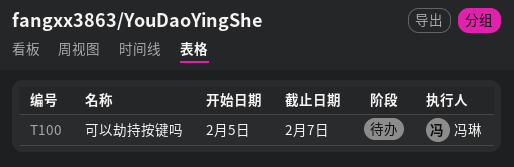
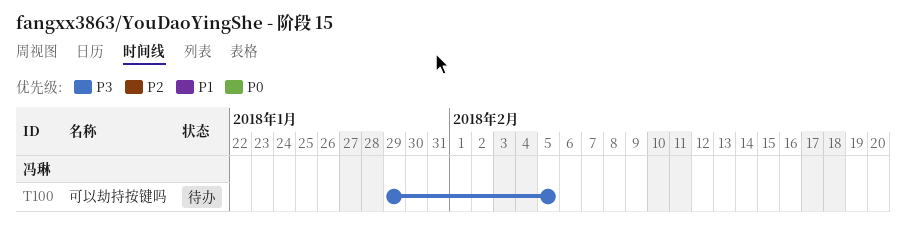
T100, start: Feb 5 -> Jan 29
T100, due: Feb 7 -> Feb 5

